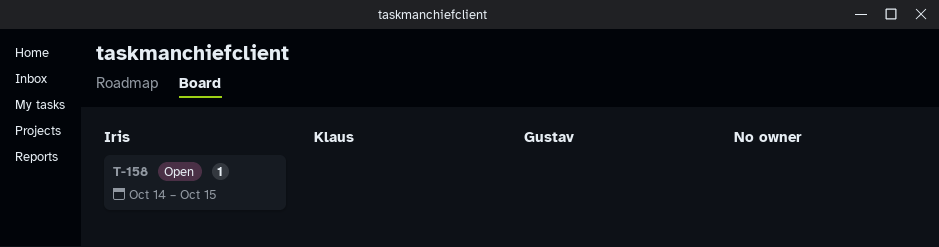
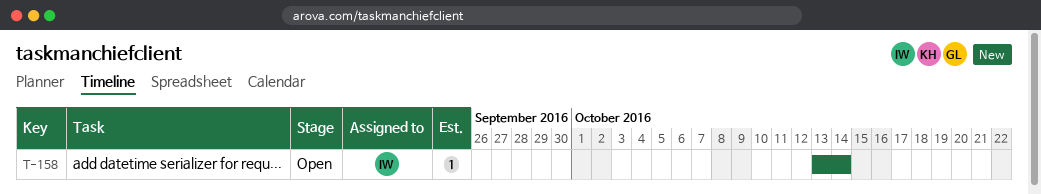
T-158, start: Oct 14 -> Oct 13
T-158, due: Oct 15 -> Oct 14

